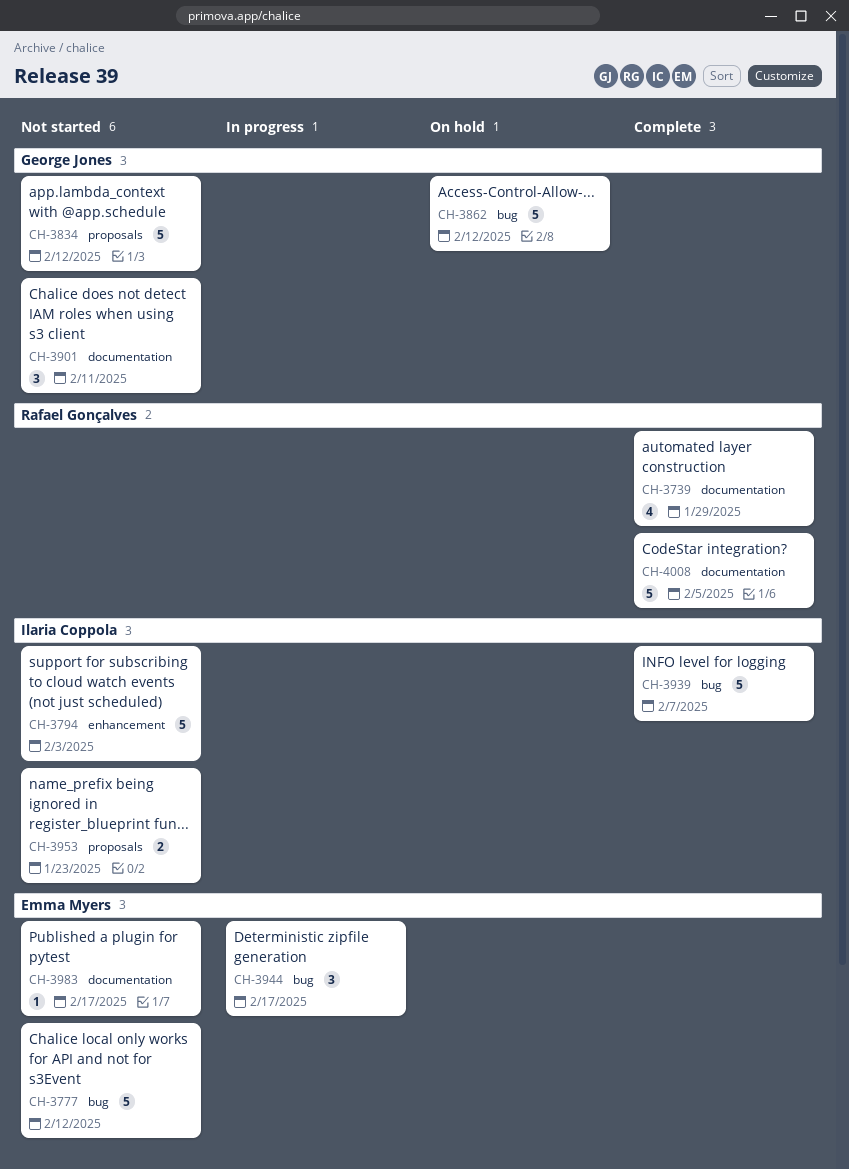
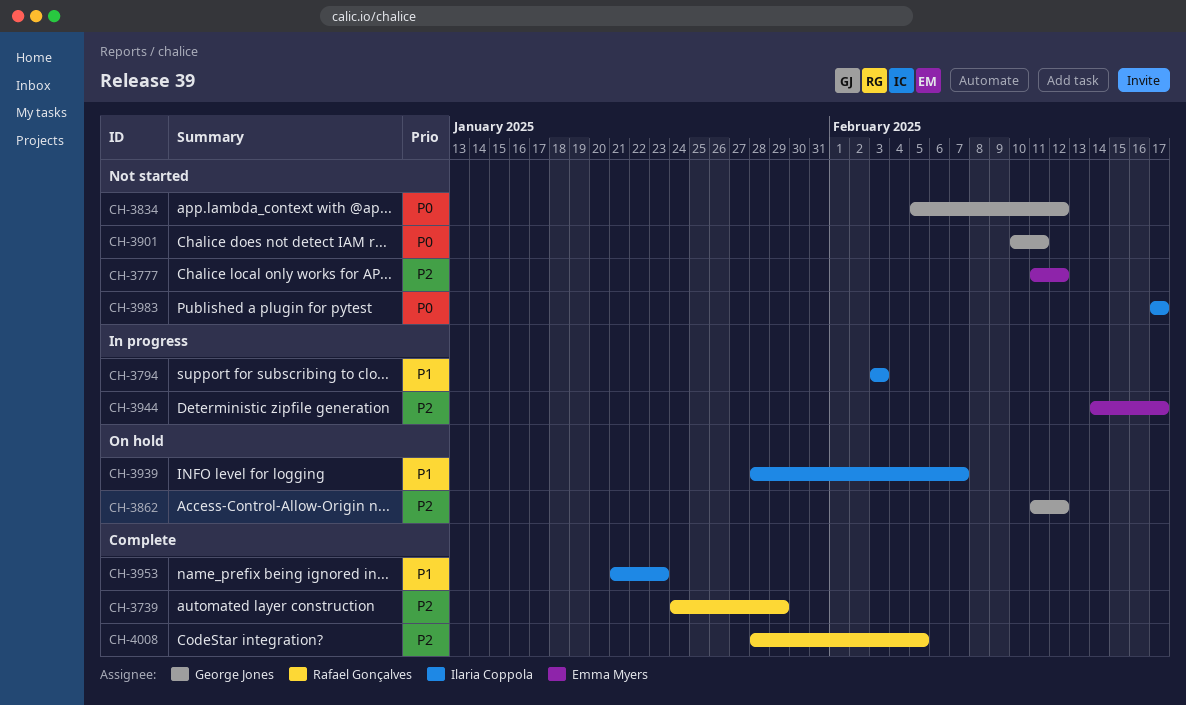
CH-3794, status: Not started -> In progress
CH-3939, status: Complete -> On hold
CH-3953, status: Not started -> Complete
CH-3983, owner: Emma Myers -> Ilaria Coppola

